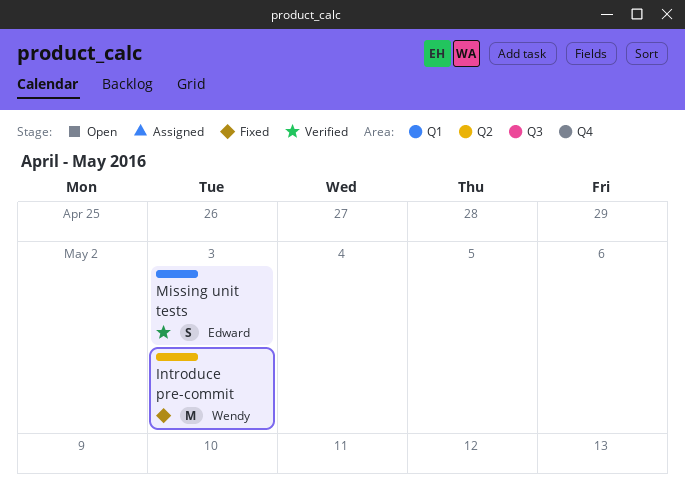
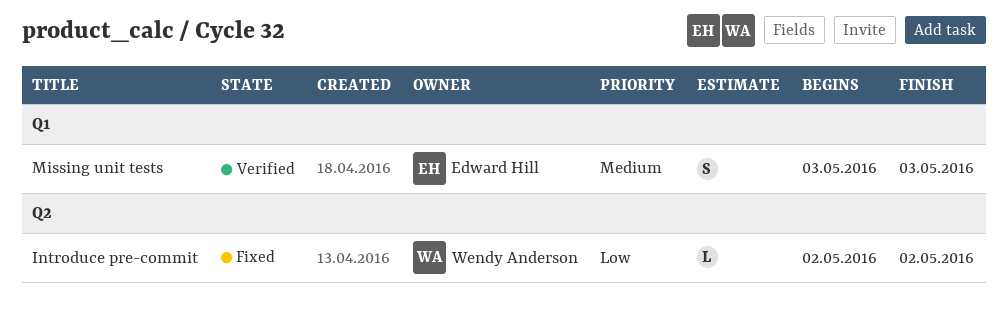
Introduce pre-commit, estimate: M -> L
Introduce pre-commit, due: May 3 -> May 2

